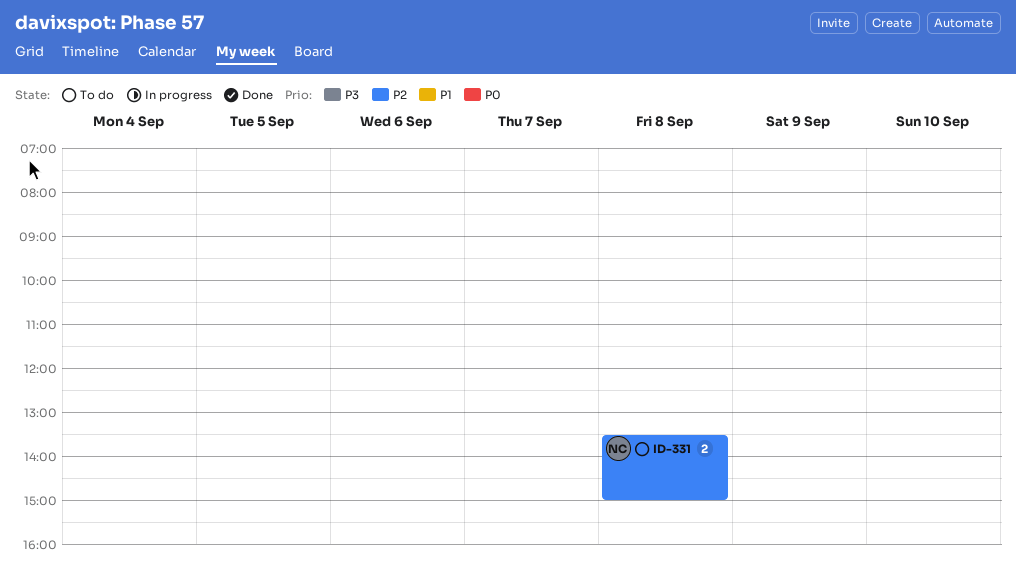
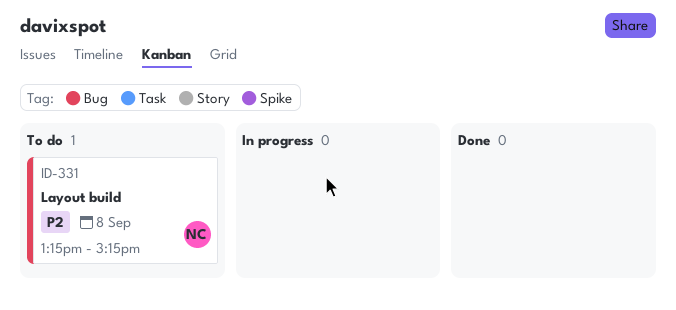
ID-331, begins: 13:30 -> 13:15
ID-331, ends: 15:00 -> 15:15

